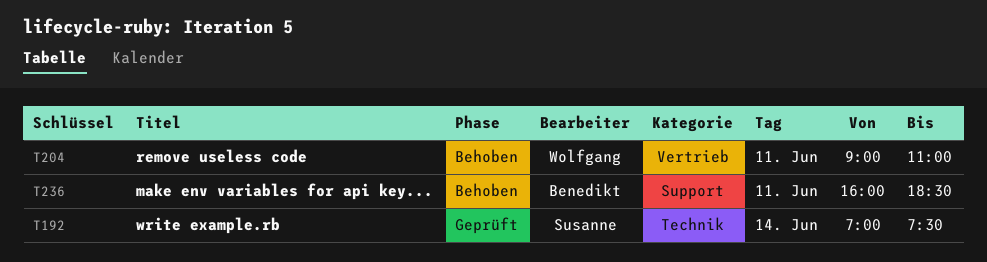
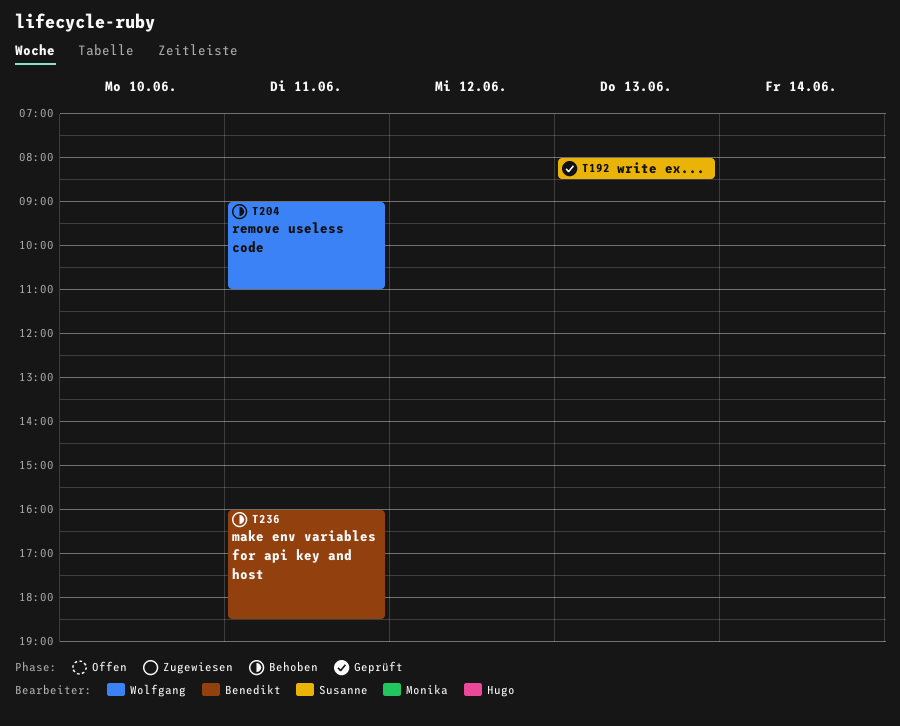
T192, day: Jun 14 -> Jun 13
T192, begins: 07:00 -> 08:00
T192, ends: 07:30 -> 08:30

